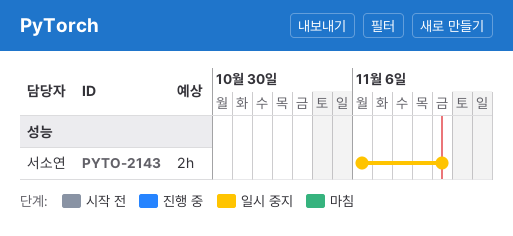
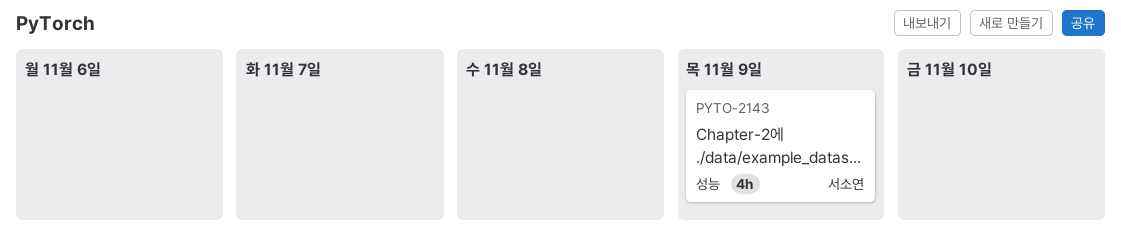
PYTO-2143, estimate: 2h -> 4h
PYTO-2143, due: Nov 10 -> Nov 9

